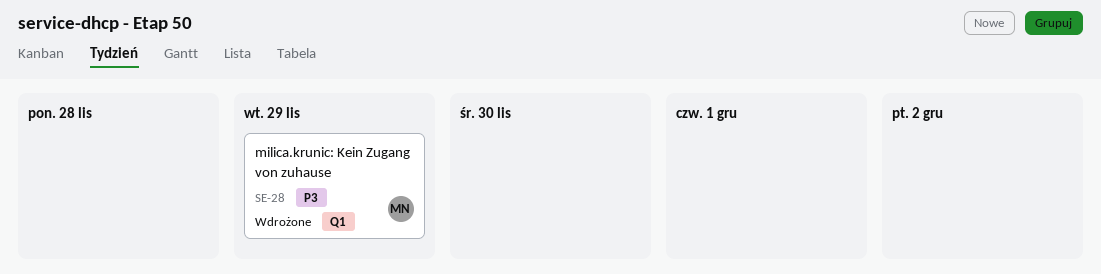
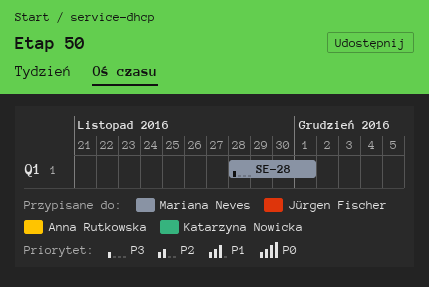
SE-28, due: Nov 29 -> Dec 1

